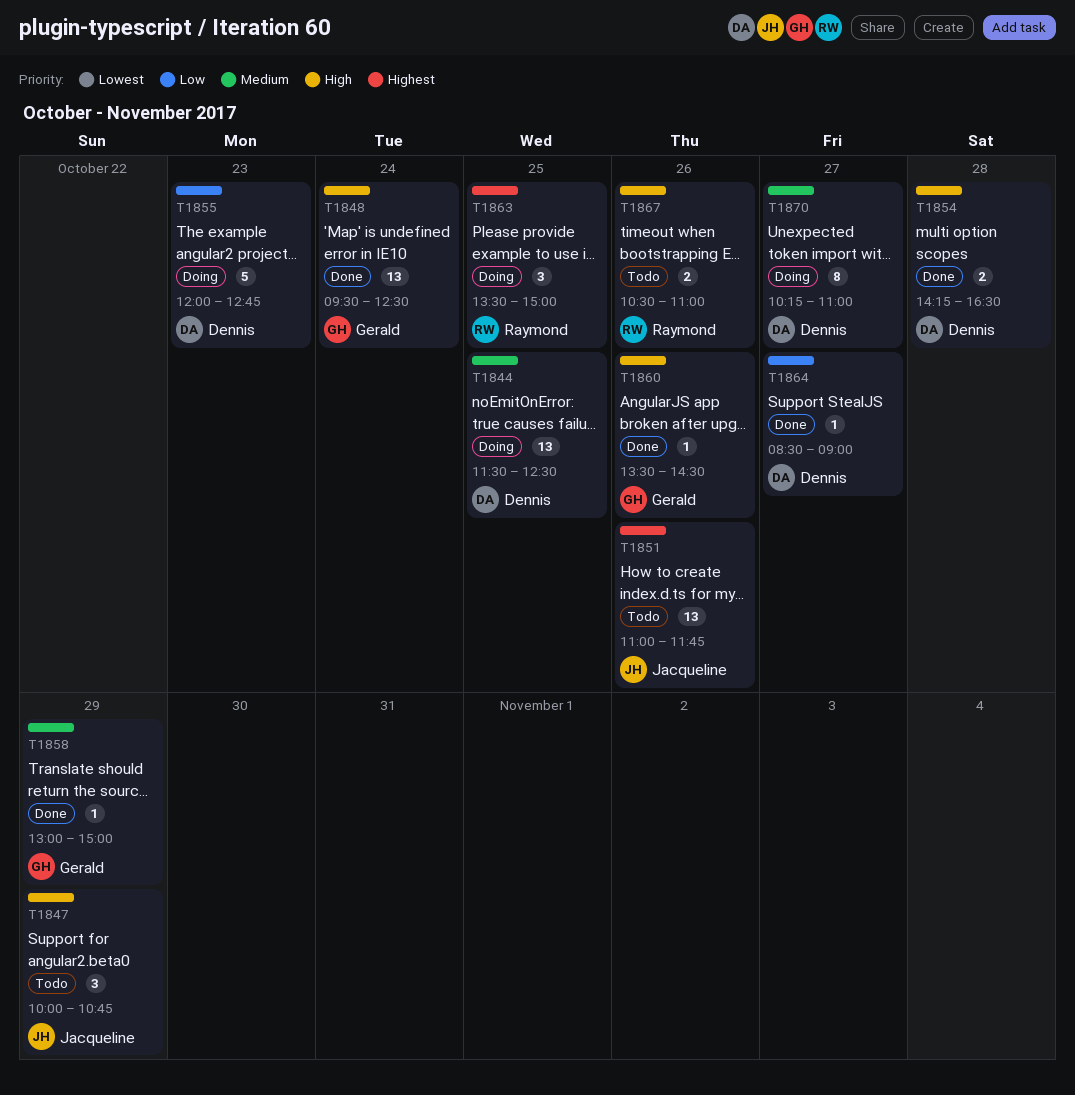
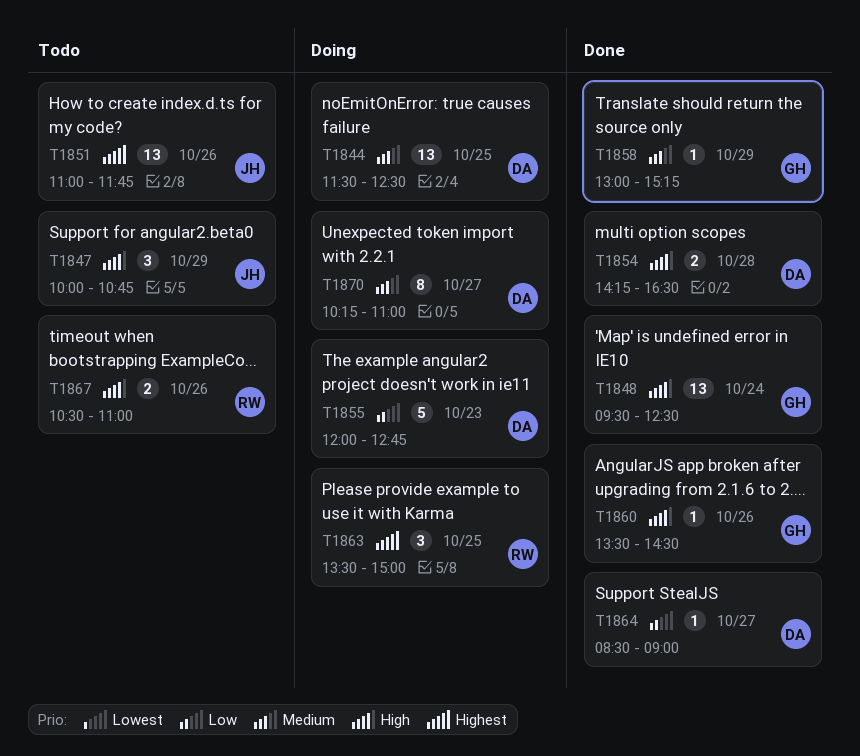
T1858, ends: 15:00 -> 15:15

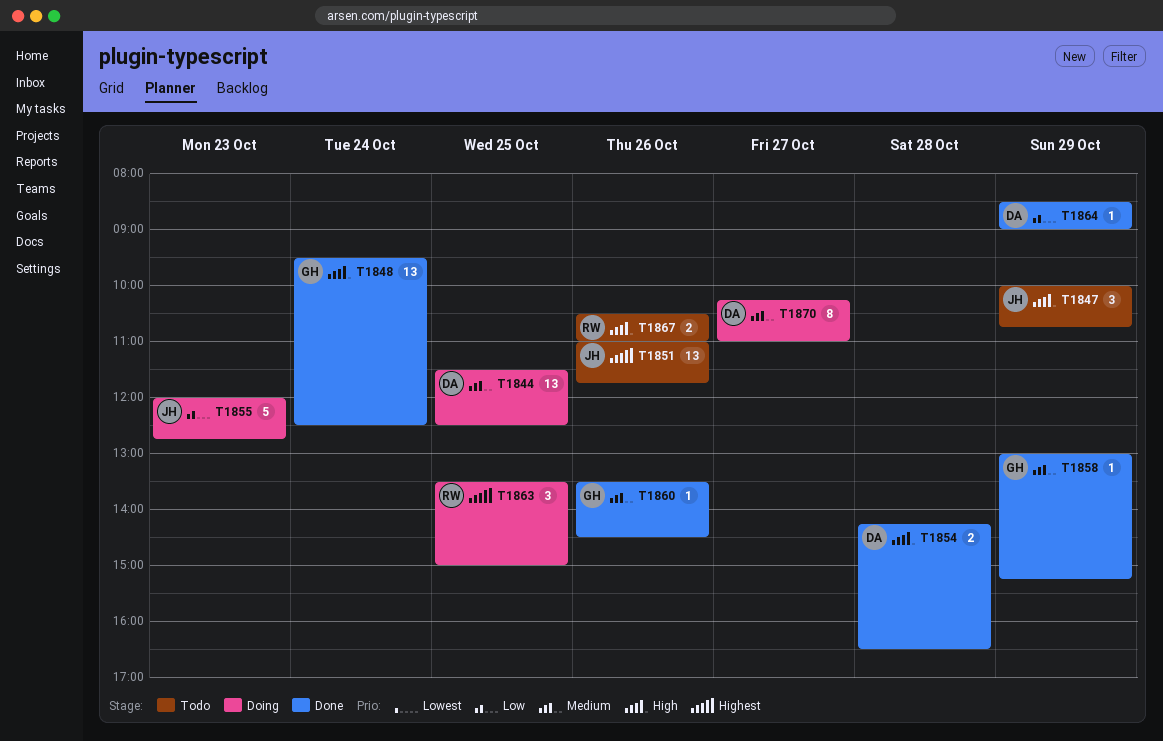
T1855, owner: DA -> JH
T1860, priority: High -> Medium
T1864, day: Oct 27 -> Oct 29

